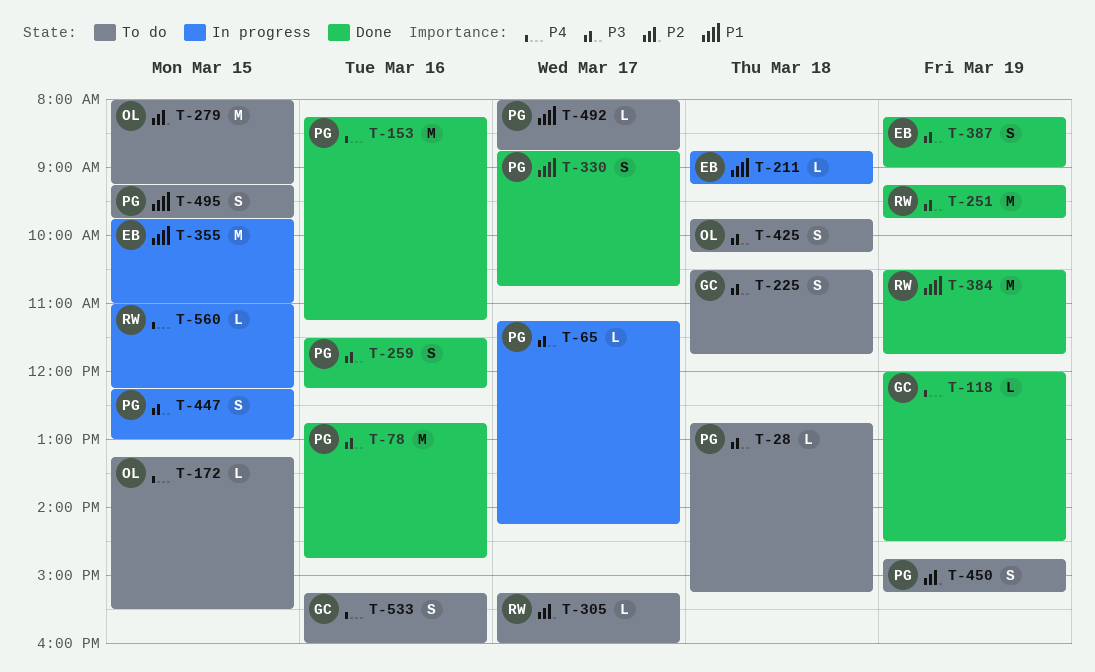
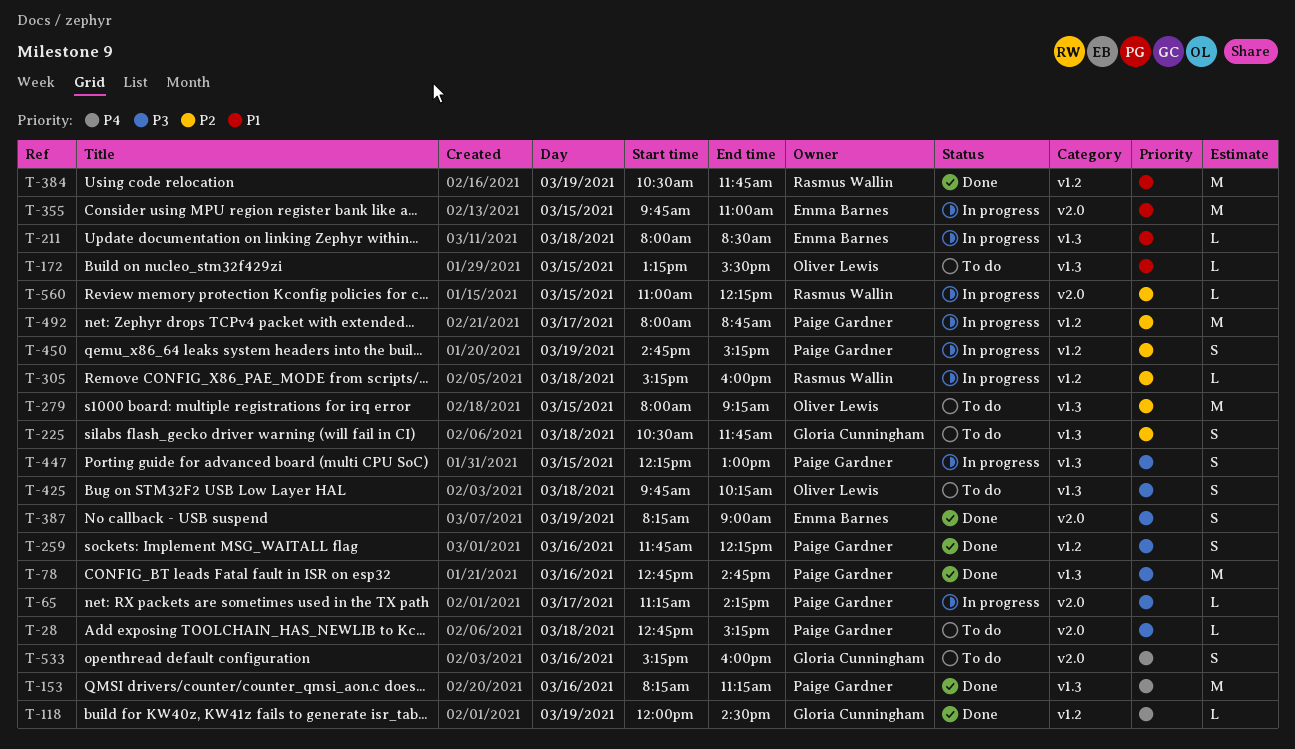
T-172, priority: P4 -> P1
T-211, begins: 08:45 -> 08:00
T-211, ends: 09:15 -> 08:30
T-225, priority: P3 -> P2
T-251: present -> none
T-259, begins: 11:30 -> 11:45
T-305, status: To do -> In progress
T-305, day: Mar 17 -> Mar 18
T-330: present -> none
T-450, status: To do -> In progress
T-492, status: To do -> In progress
T-492, priority: P1 -> P2
T-492, estimate: L -> M
T-495: present -> none
T-560, priority: P4 -> P2

